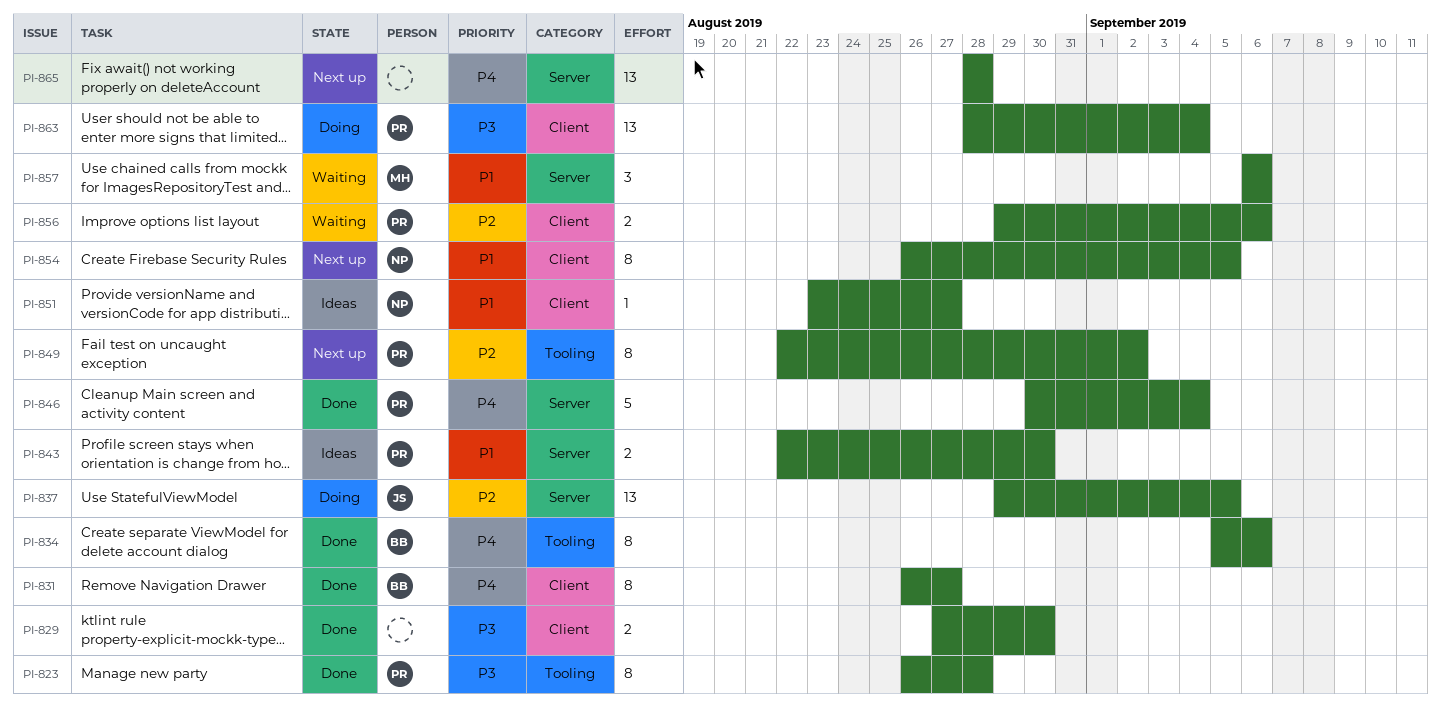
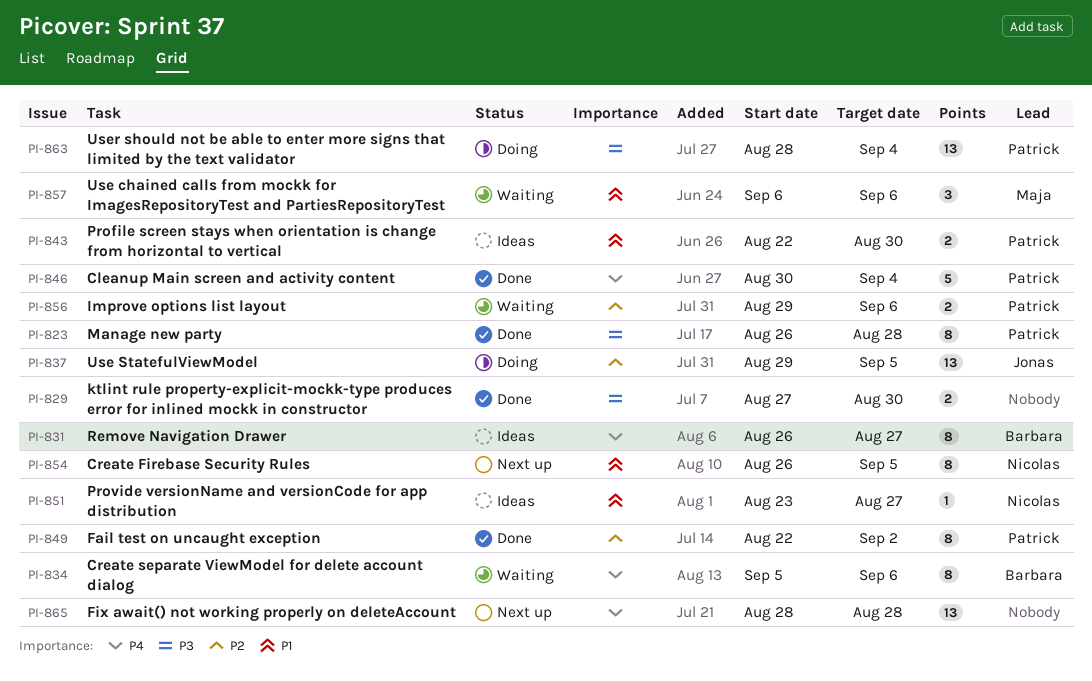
PI-831, status: Done -> Ideas
PI-834, status: Done -> Waiting
PI-849, status: Next up -> Done

